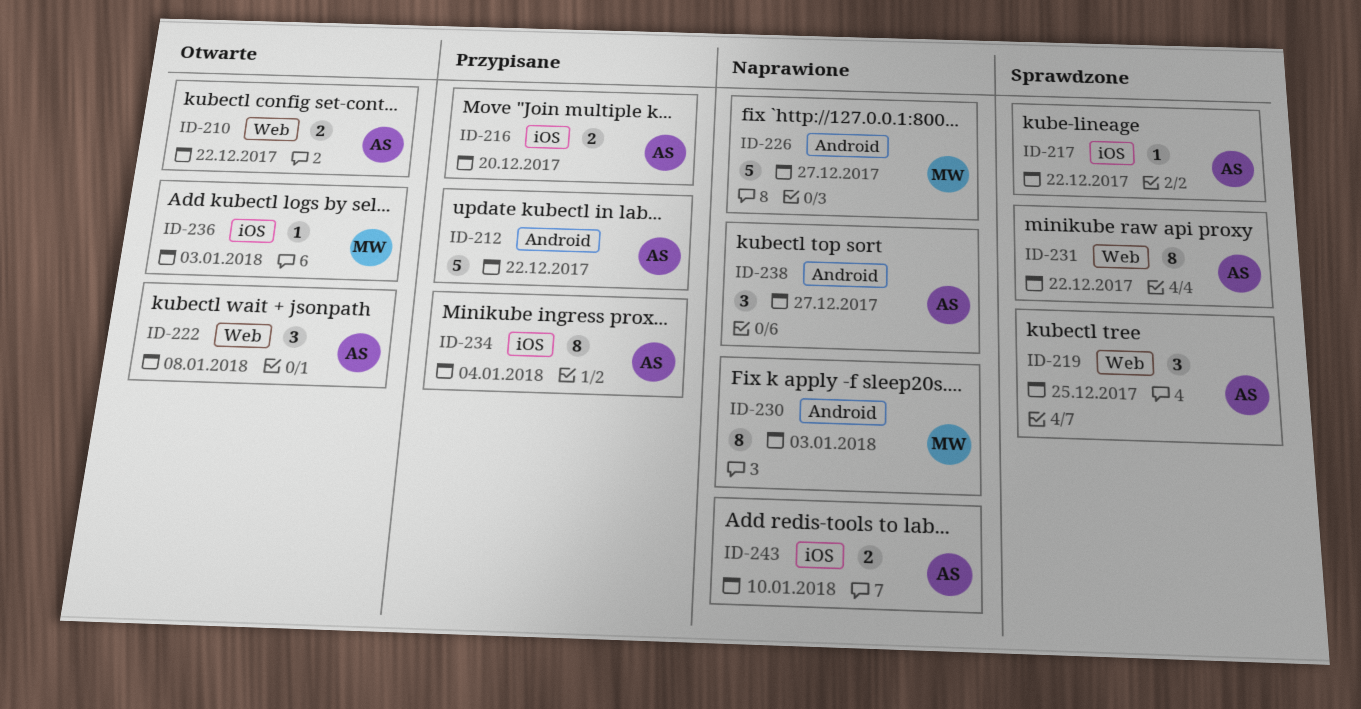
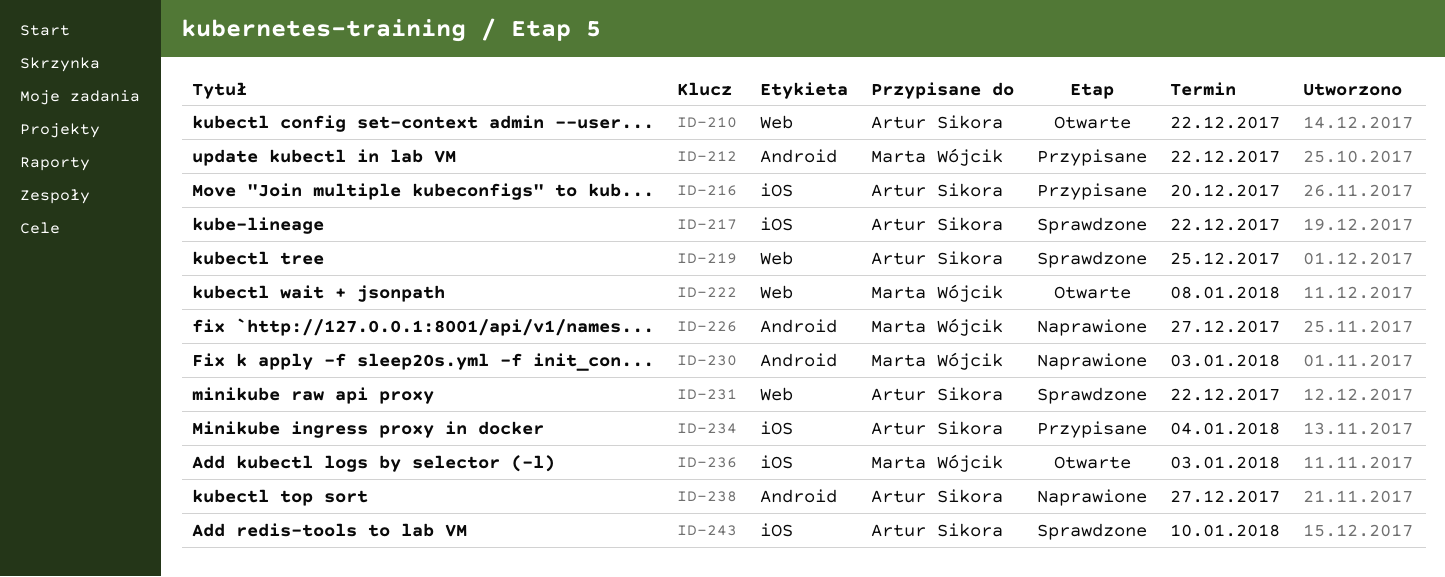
ID-212, owner: Artur Sikora -> Marta Wójcik
ID-222, owner: Artur Sikora -> Marta Wójcik
ID-243, status: Naprawione -> Sprawdzone

